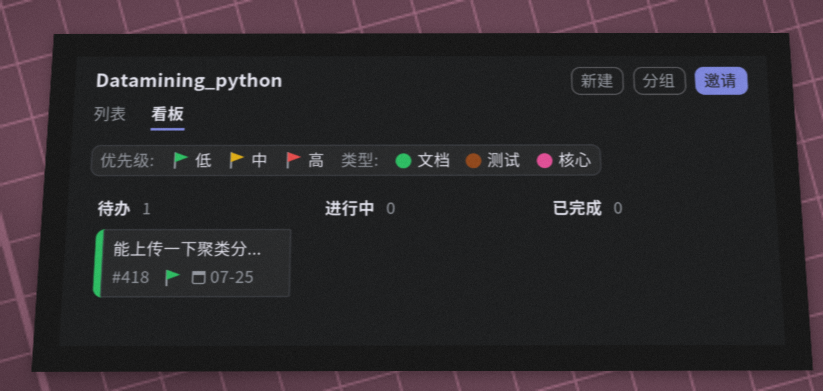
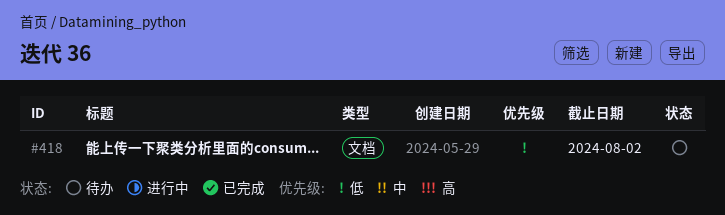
#418, due: Jul 25 -> Aug 2

